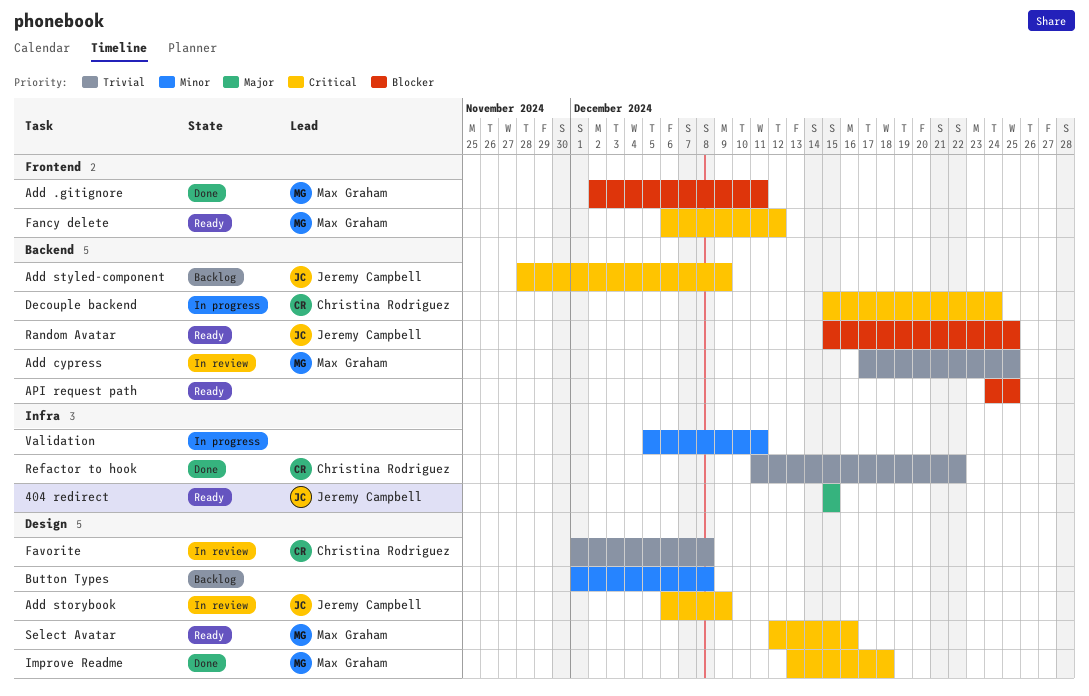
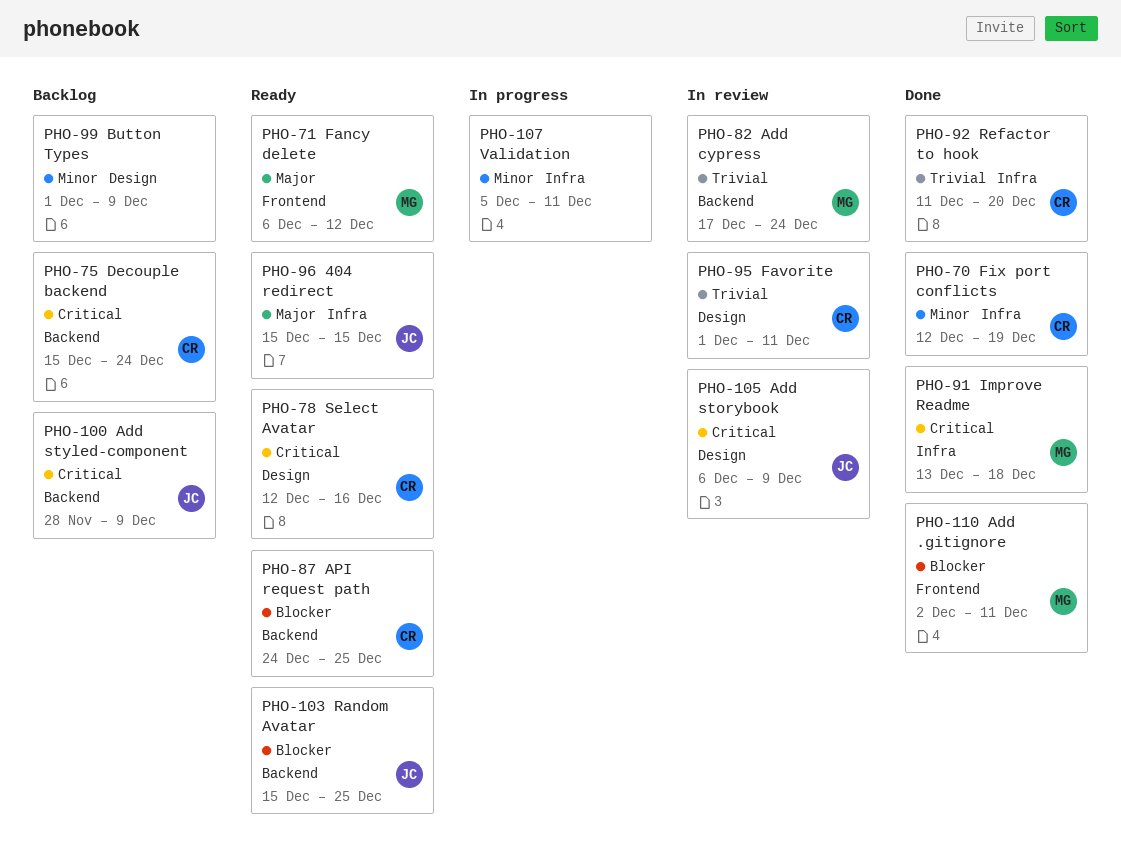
Add cypress, due: Dec 25 -> Dec 24
API request path, owner: none -> Christina Rodriguez
Button Types, due: Dec 8 -> Dec 9
Decouple backend, status: In progress -> Backlog
Fancy delete, priority: Critical -> Major
Favorite, due: Dec 8 -> Dec 11
Fix port conflicts: none -> present
Improve Readme, label: Design -> Infra
Refactor to hook, due: Dec 22 -> Dec 20
Select Avatar, owner: Max Graham -> Christina Rodriguez

